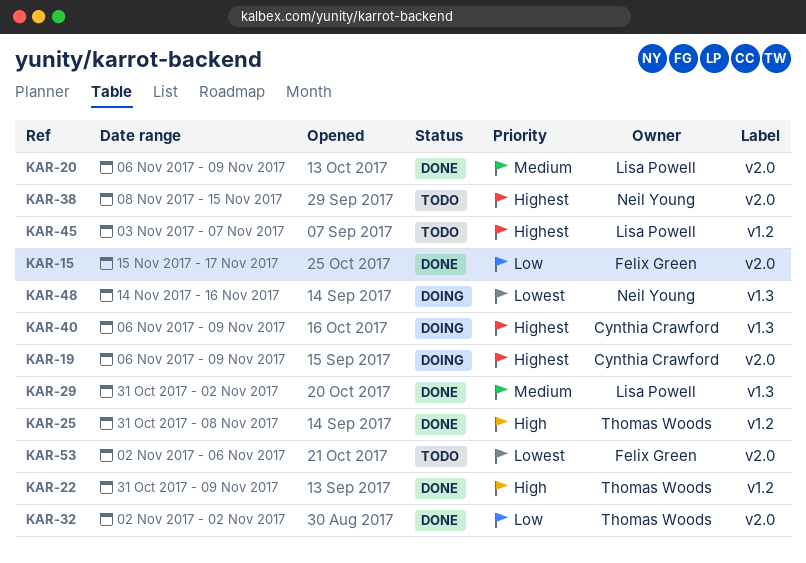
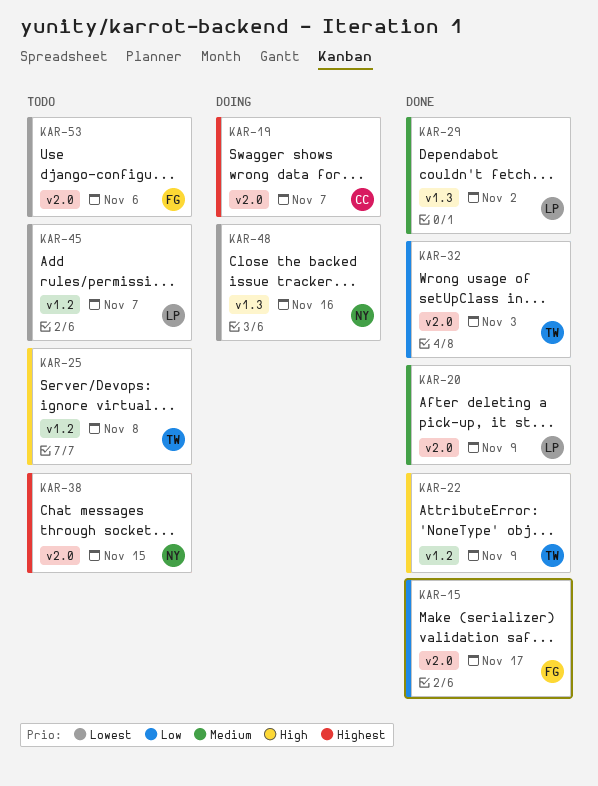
KAR-19, due: Nov 9 -> Nov 7
KAR-25, status: Done -> Todo
KAR-32, due: Nov 2 -> Nov 3
KAR-40: present -> none
KAR-45, priority: Highest -> Lowest

